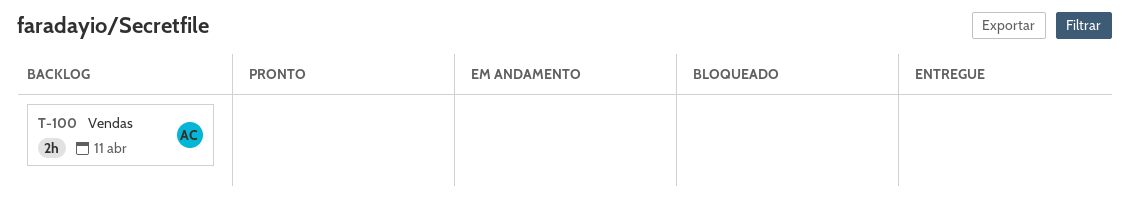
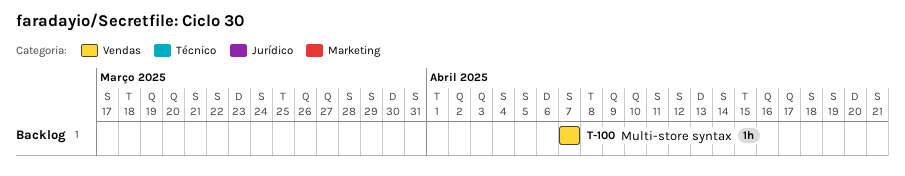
T-100, estimate: 2h -> 1h
T-100, due: Apr 11 -> Apr 7

